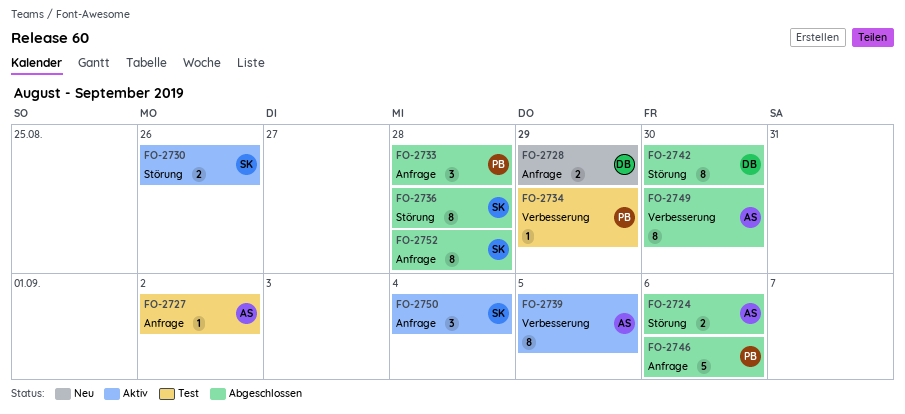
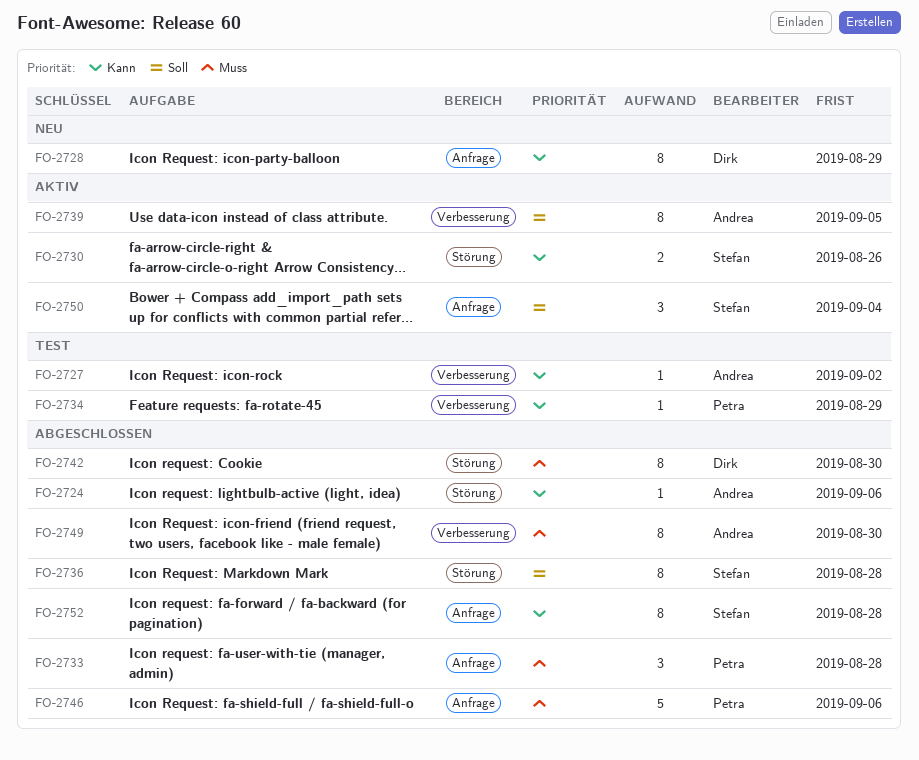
FO-2724, estimate: 2 -> 1
FO-2727, label: Anfrage -> Verbesserung
FO-2728, estimate: 2 -> 8

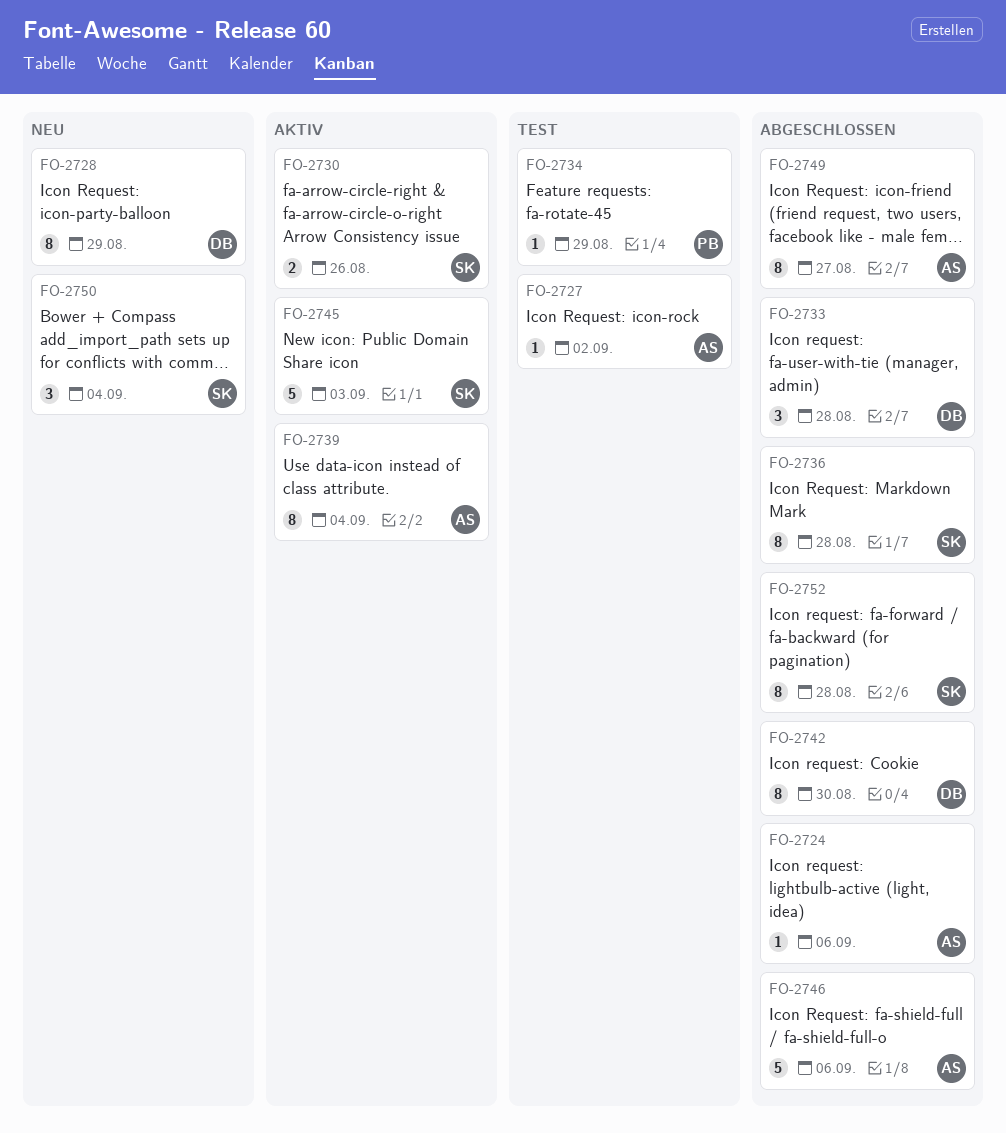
FO-2733, owner: Petra -> Dirk
FO-2739, due: Sep 5 -> Sep 4
FO-2745: none -> present
FO-2746, owner: Petra -> Andrea
FO-2749, due: Aug 30 -> Aug 27
FO-2750, status: Aktiv -> Neu

